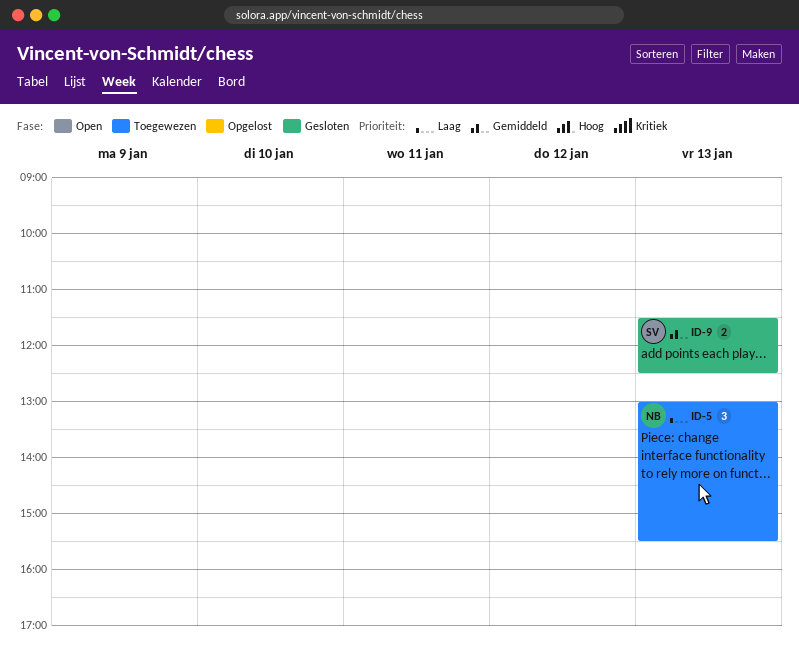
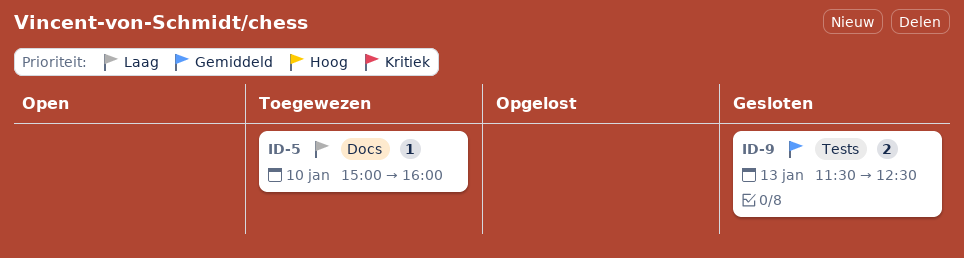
ID-5, estimate: 3 -> 1
ID-5, day: Jan 13 -> Jan 10
ID-5, begins: 13:00 -> 15:00
ID-5, ends: 15:30 -> 16:00

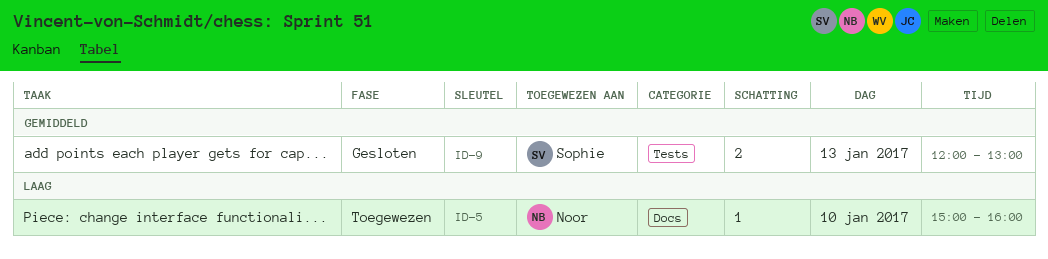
ID-9, begins: 11:30 -> 12:00
ID-9, ends: 12:30 -> 13:00

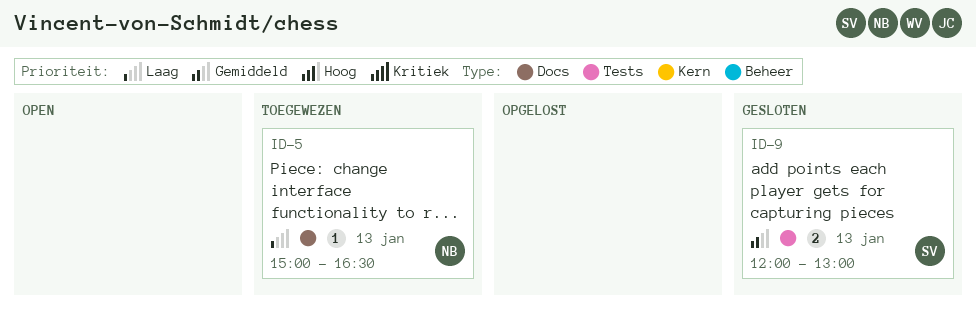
ID-5, day: Jan 10 -> Jan 13
ID-5, ends: 16:00 -> 16:30

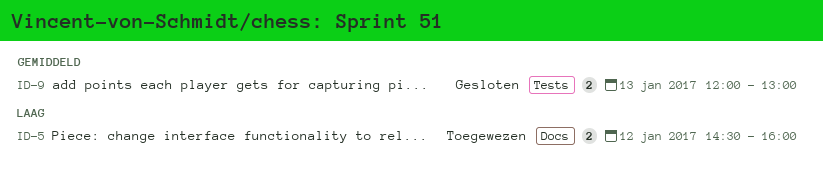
ID-5, estimate: 1 -> 2
ID-5, day: Jan 13 -> Jan 12
ID-5, begins: 15:00 -> 14:30
ID-5, ends: 16:30 -> 16:00

